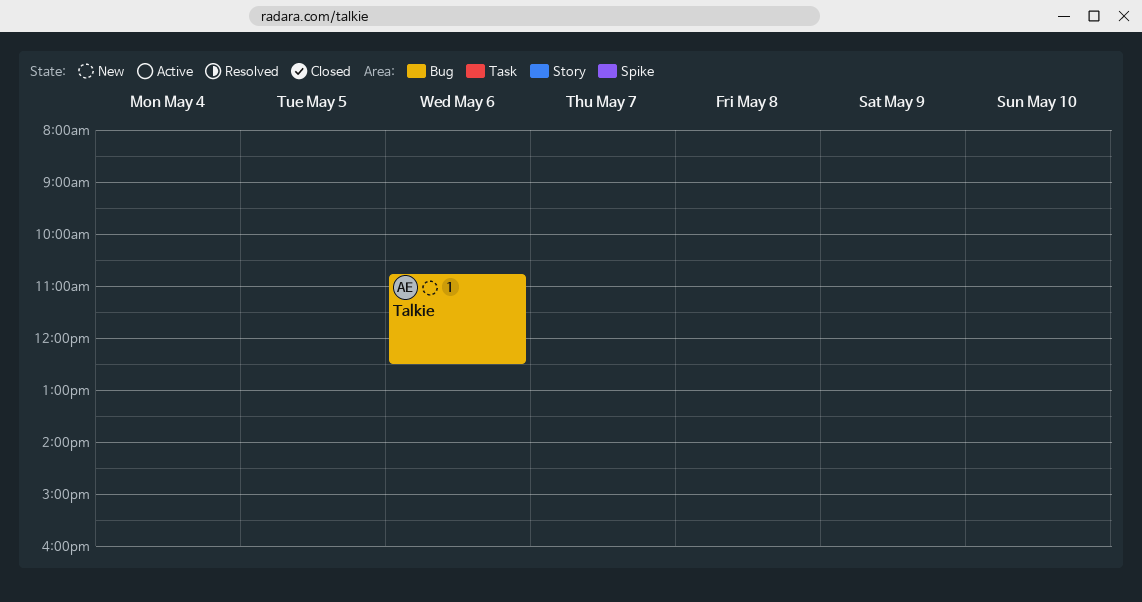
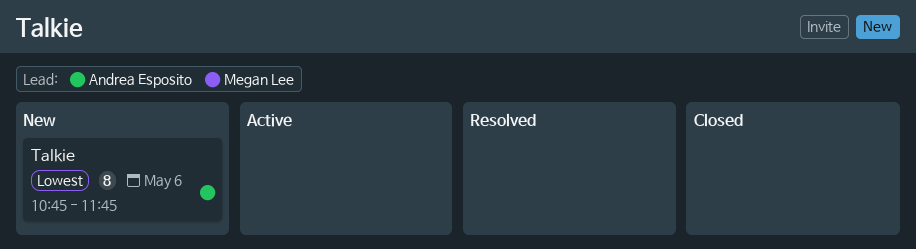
Talkie, estimate: 1 -> 8
Talkie, ends: 12:30 -> 11:45

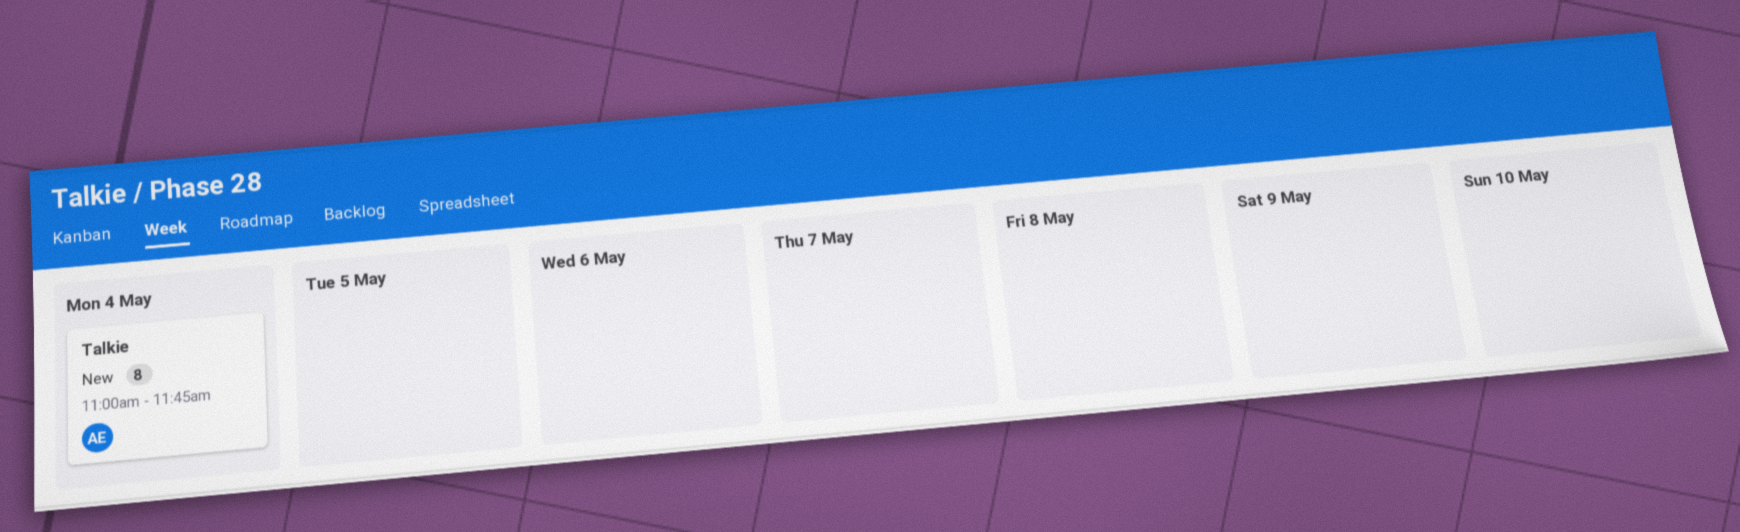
Talkie, day: May 6 -> May 4
Talkie, begins: 10:45 -> 11:00

